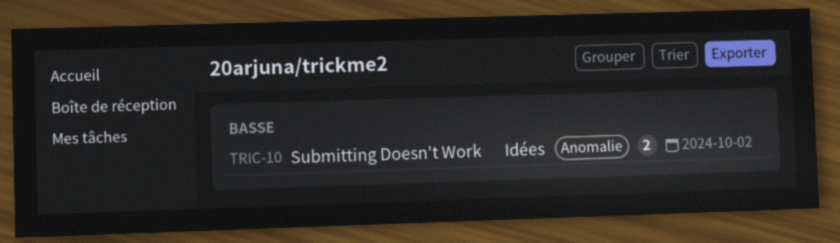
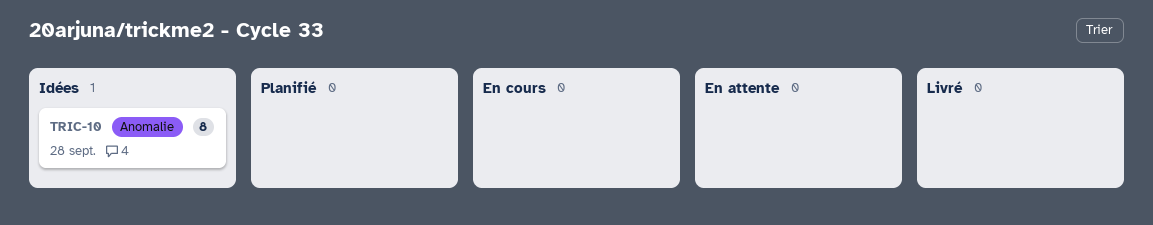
TRIC-10, estimate: 2 -> 8
TRIC-10, due: Oct 2 -> Sep 28

